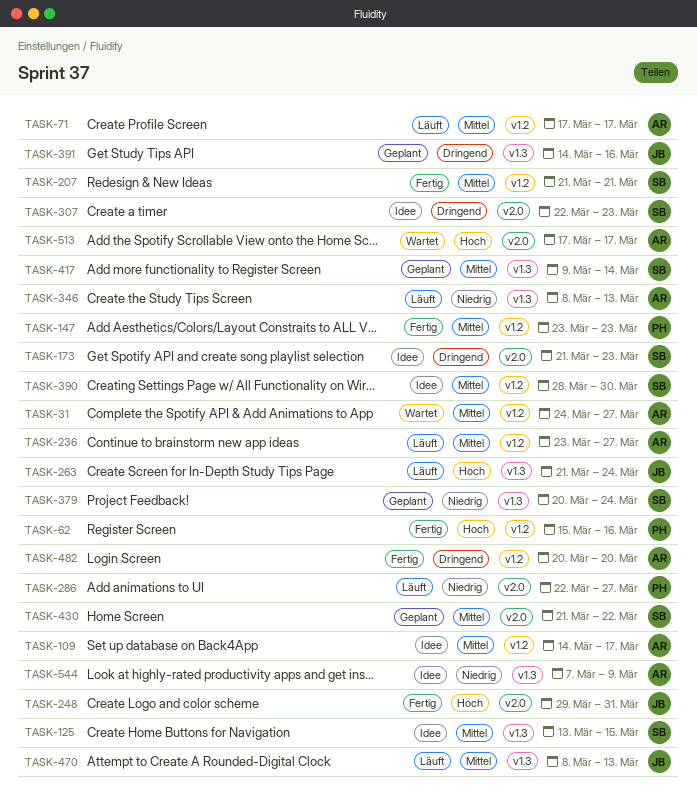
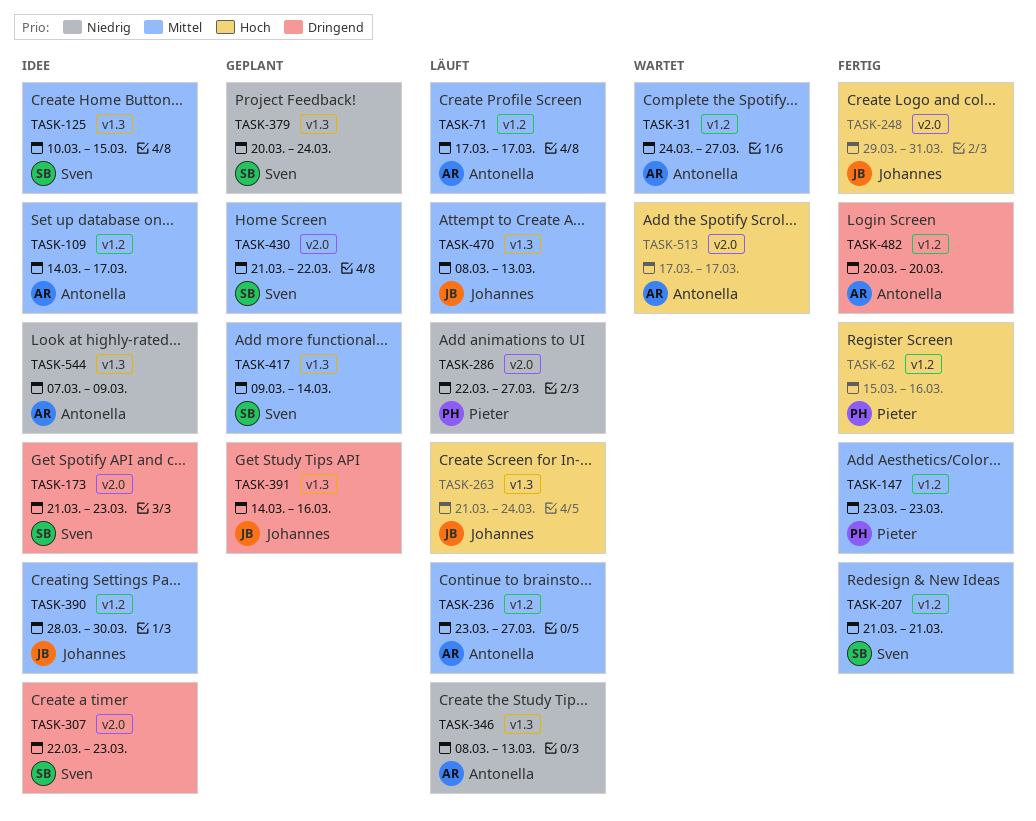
TASK-125, start: Mar 13 -> Mar 10
TASK-390, owner: Sven -> Johannes

